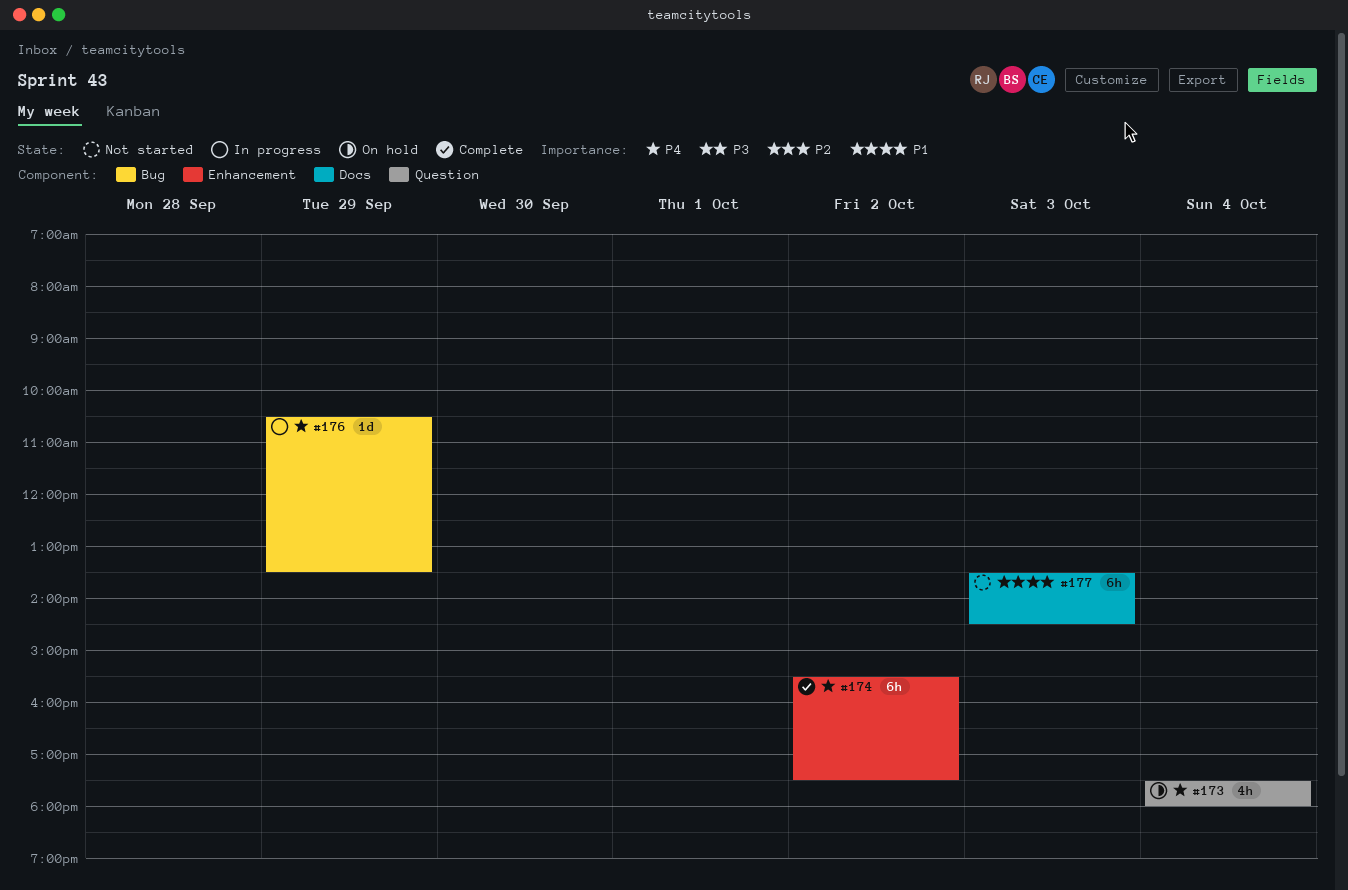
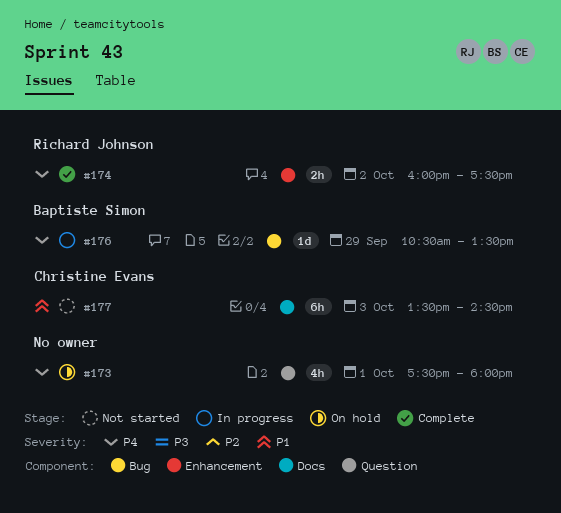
#173, day: Oct 4 -> Oct 1
#174, estimate: 6h -> 2h
#174, begins: 15:30 -> 16:00

